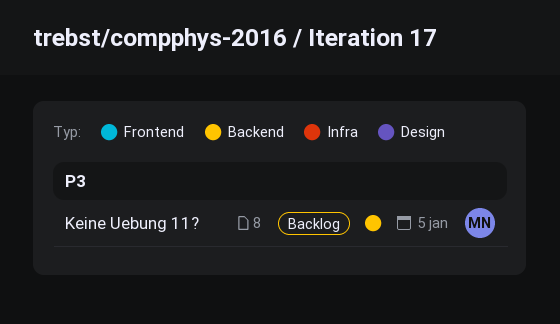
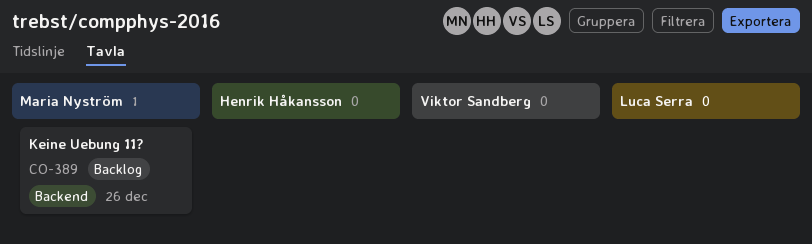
Keine Uebung 11?, due: Jan 5 -> Dec 26

